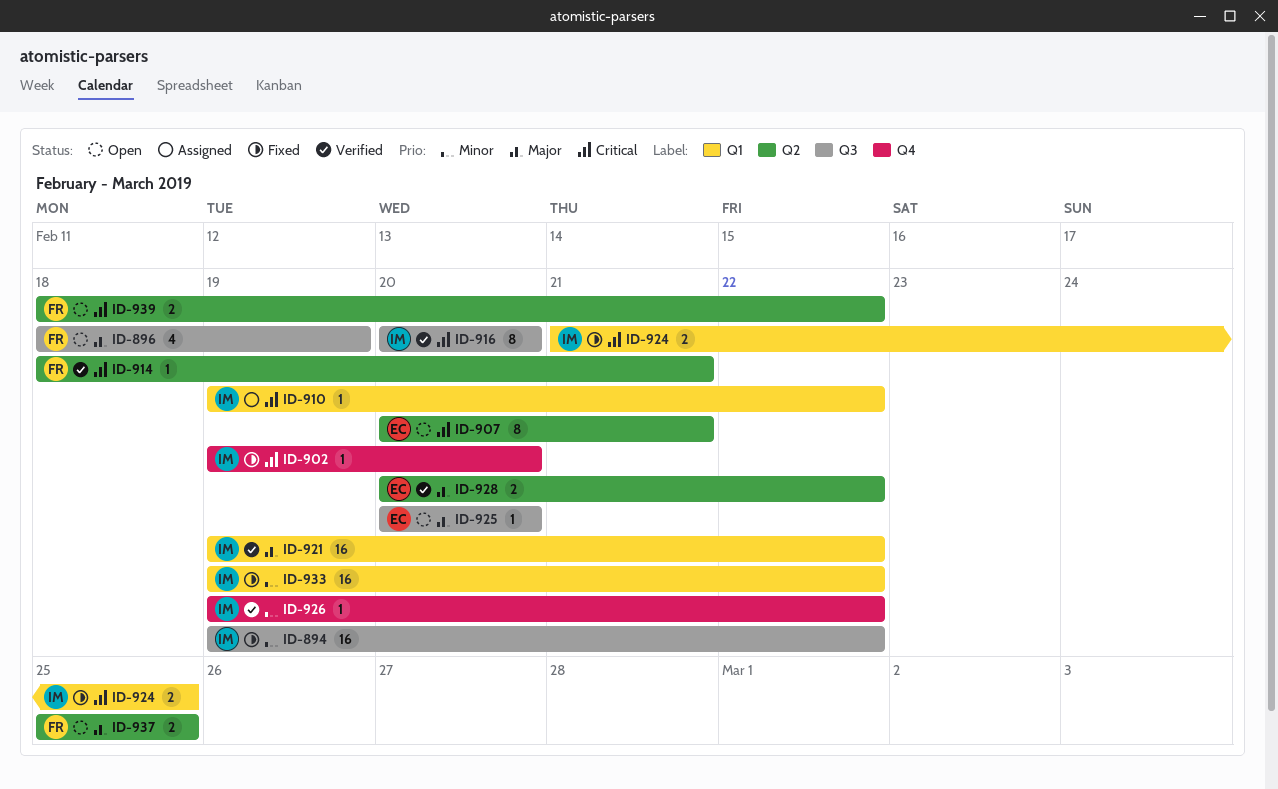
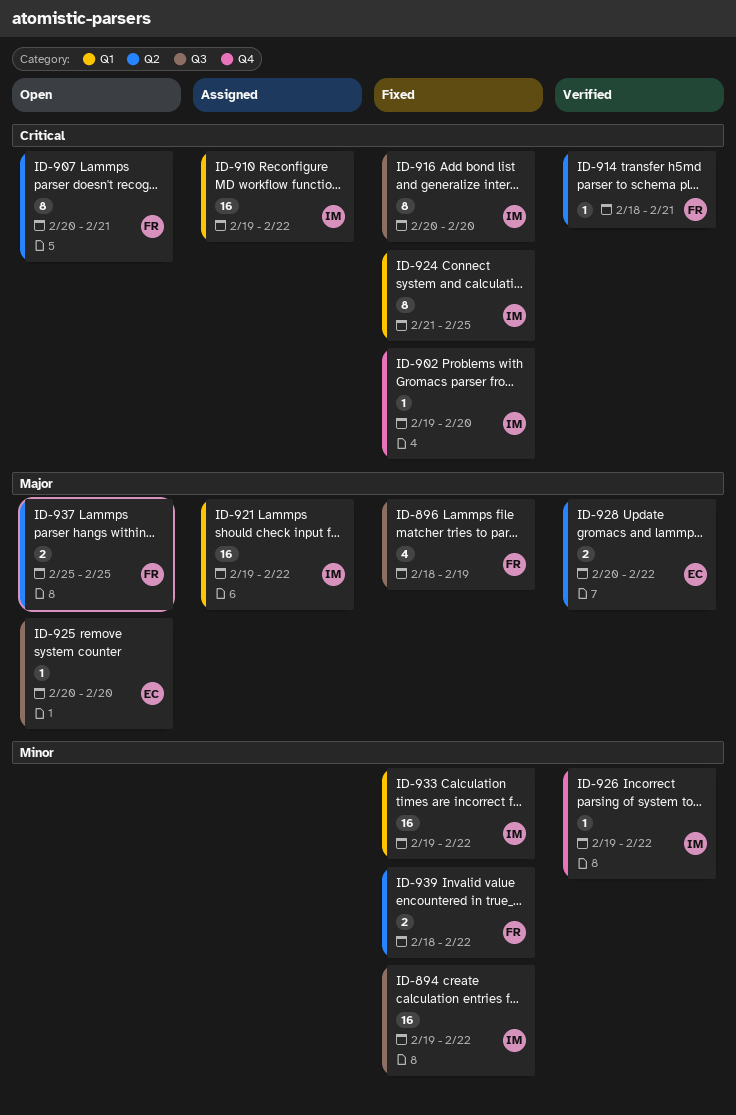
ID-896, status: Open -> Fixed
ID-907, owner: EC -> FR
ID-910, estimate: 1 -> 16
ID-916, status: Verified -> Fixed
ID-921, status: Verified -> Assigned
ID-924, estimate: 2 -> 8
ID-939, status: Open -> Fixed
ID-939, priority: Critical -> Minor

